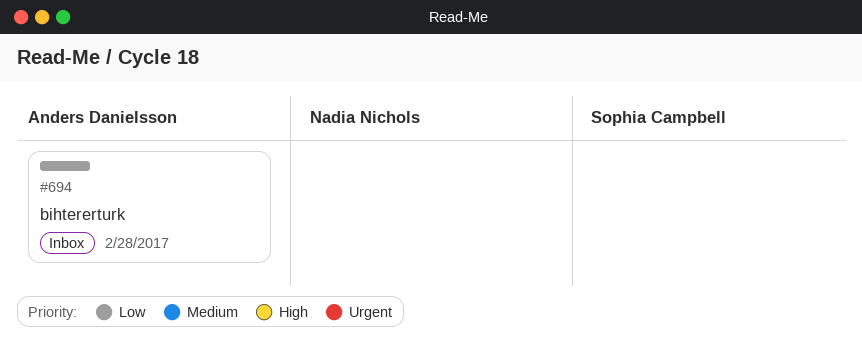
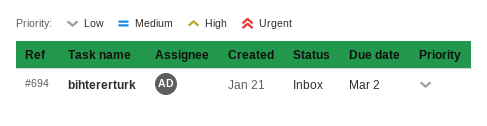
#694, due: Feb 28 -> Mar 2

